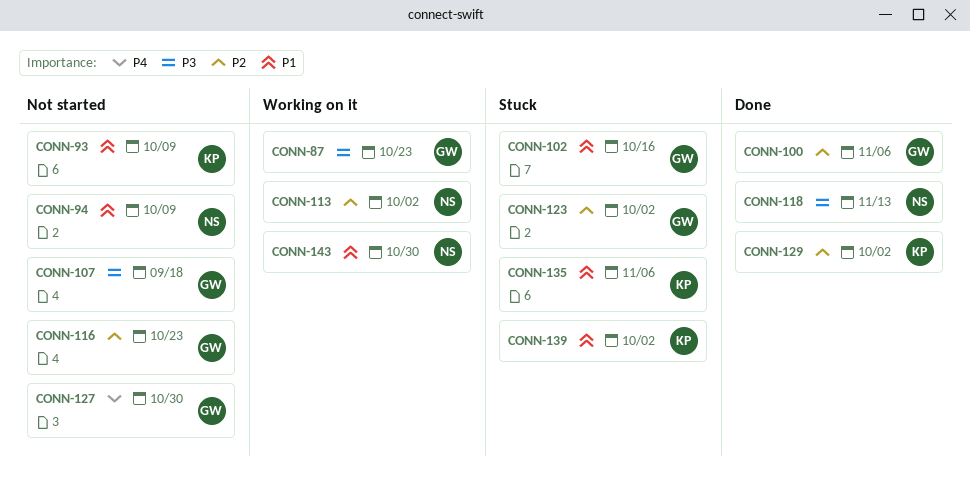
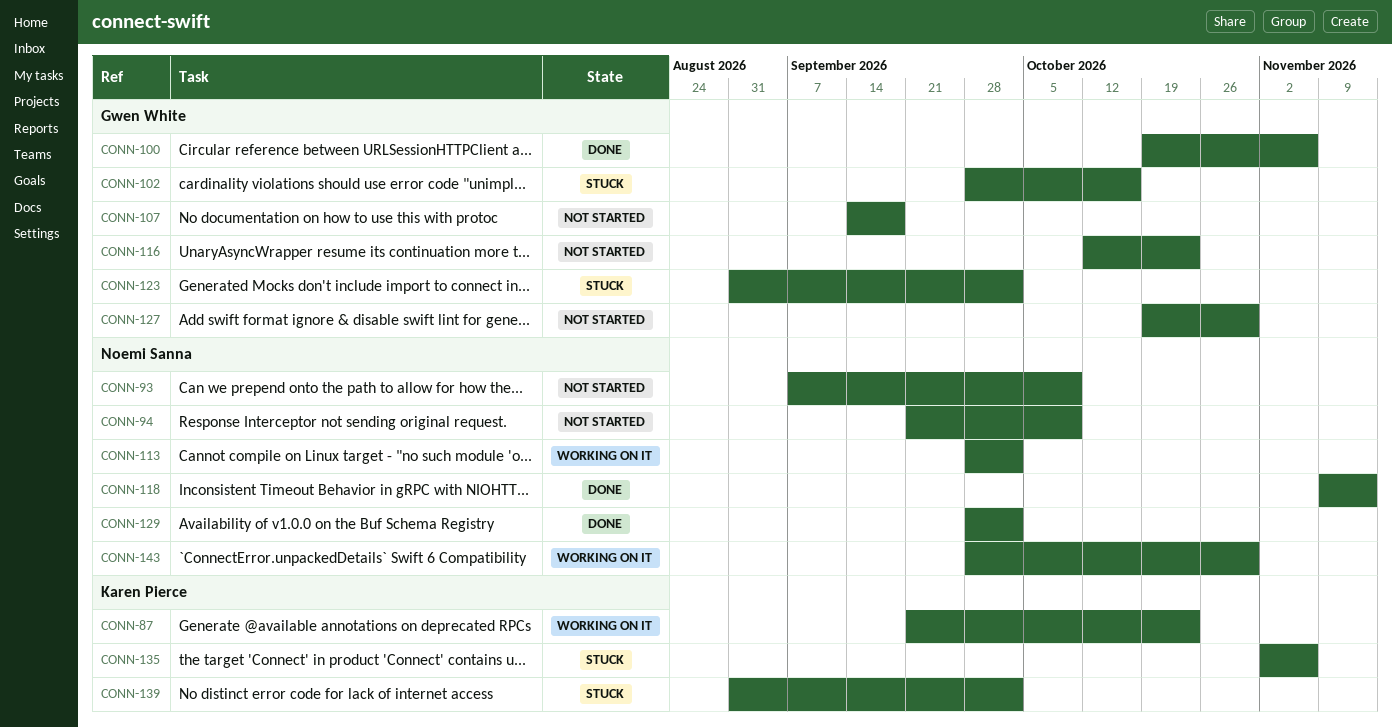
CONN-87, owner: Gwen White -> Karen Pierce
CONN-93, owner: Karen Pierce -> Noemi Sanna
CONN-129, owner: Karen Pierce -> Noemi Sanna

